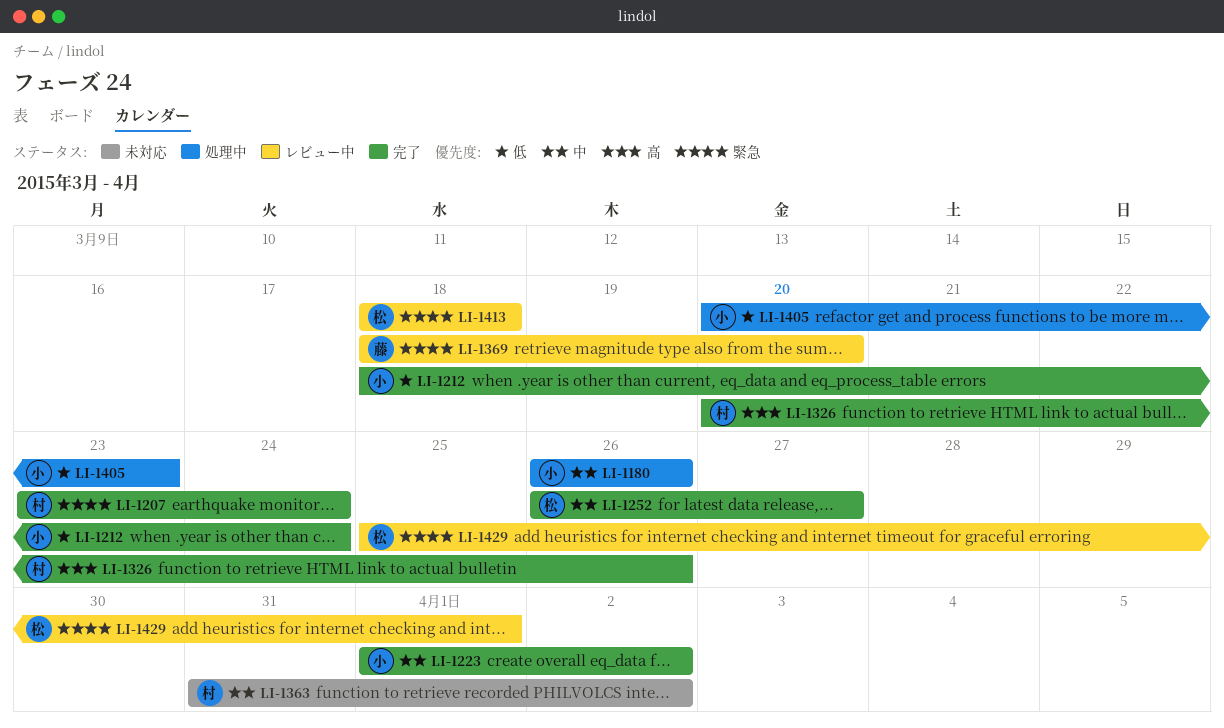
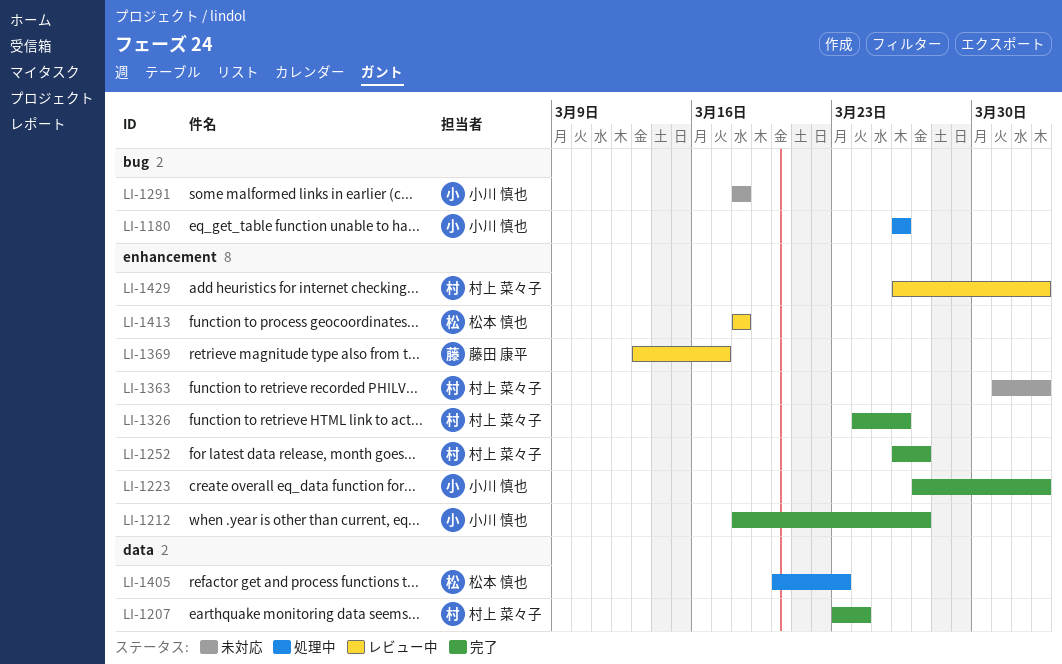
LI-1212, due: Mar 24 -> Mar 27
LI-1223, start: Apr 1 -> Mar 27
LI-1252, owner: 松本 慎也 -> 村上 菜々子
LI-1291: none -> present
LI-1326, start: Mar 20 -> Mar 24
LI-1369, start: Mar 18 -> Mar 13
LI-1369, due: Mar 20 -> Mar 17
LI-1405, owner: 小川 慎也 -> 松本 慎也
LI-1429, owner: 松本 慎也 -> 村上 菜々子
LI-1429, start: Mar 25 -> Mar 26
LI-1429, due: Apr 1 -> Apr 2

